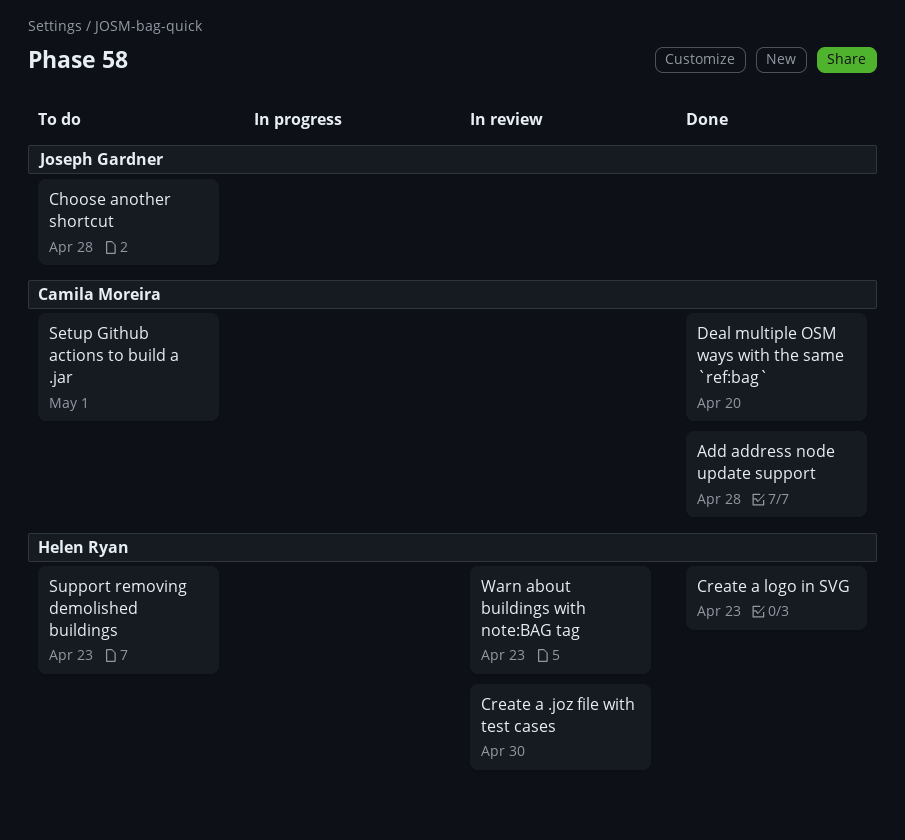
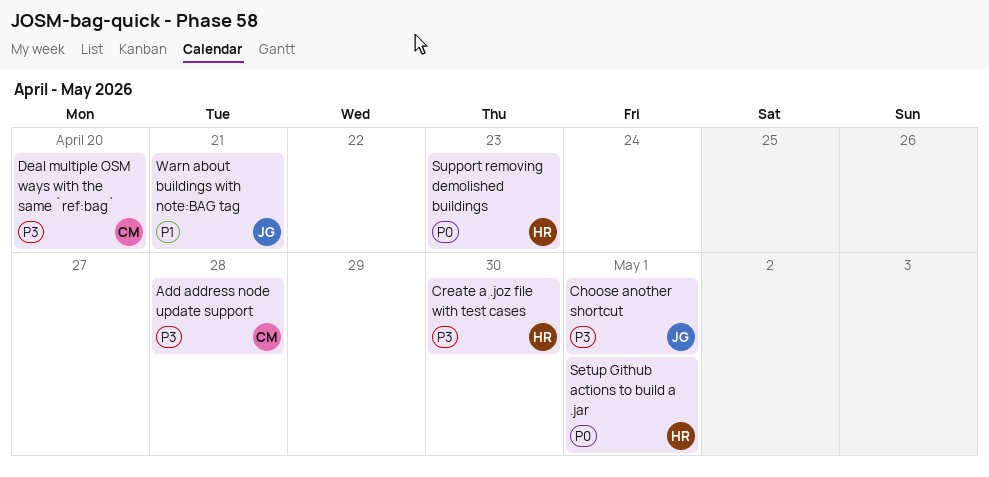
Choose another shortcut, due: Apr 28 -> May 1
Create a logo in SVG: present -> none
Setup Github actions to build a .jar, owner: Camila Moreira -> Helen Ryan
Warn about buildings with note:BAG tag, owner: Helen Ryan -> Joseph Gardner
Warn about buildings with note:BAG tag, due: Apr 23 -> Apr 21

